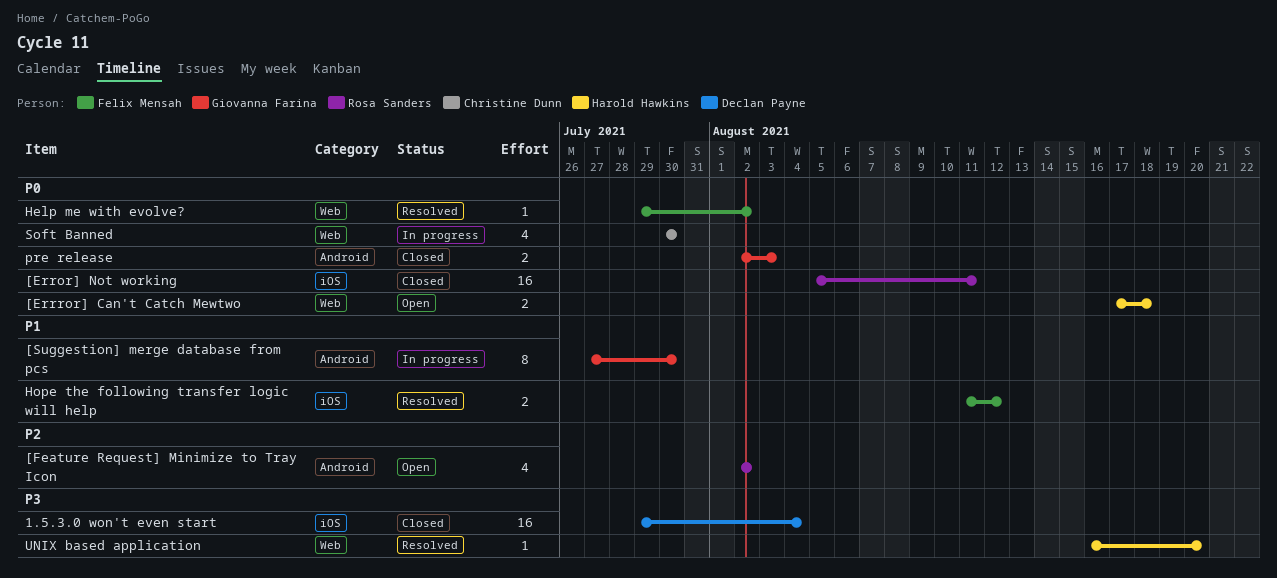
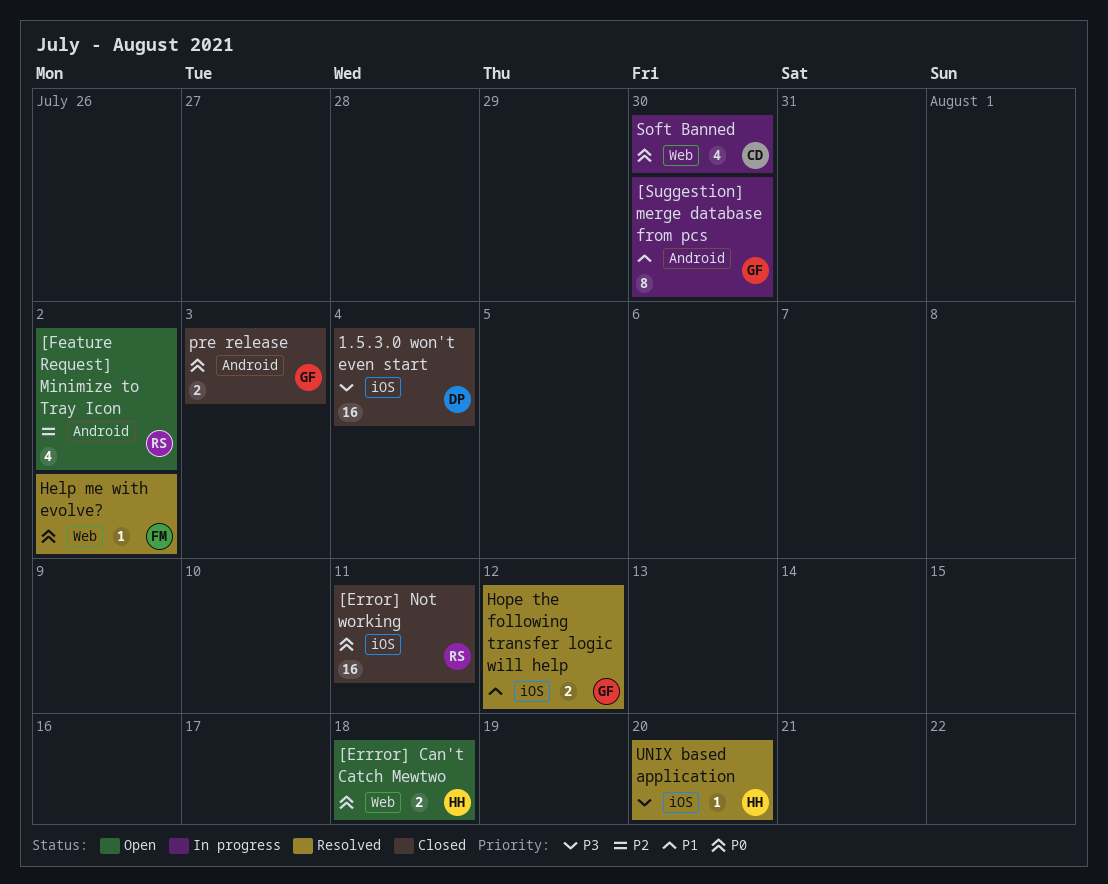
Hope the following transfer logic will help, owner: Felix Mensah -> Giovanna Farina
UNIX based application, label: Web -> iOS

